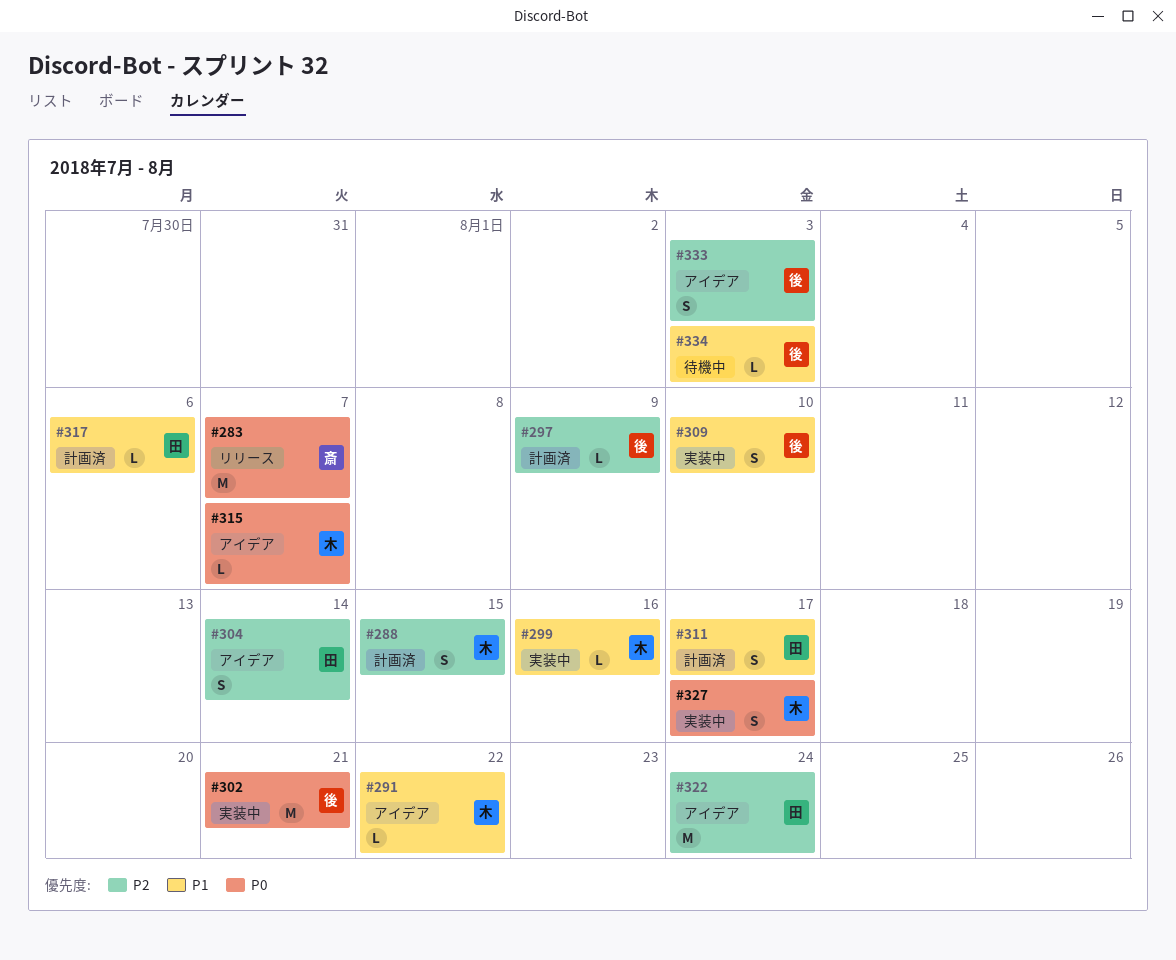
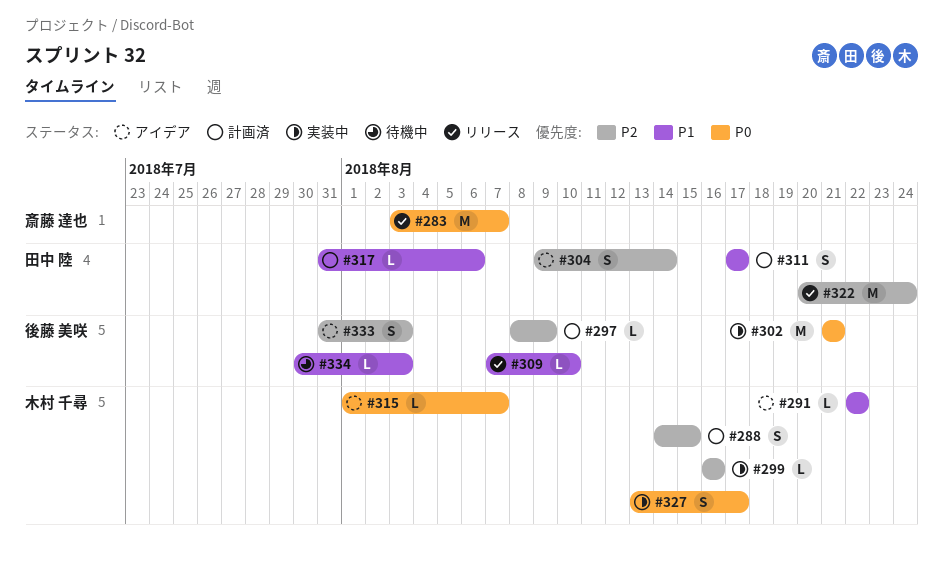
#299, priority: P1 -> P2
#309, status: 実装中 -> リリース
#309, estimate: S -> L
#322, status: アイデア -> リリース

